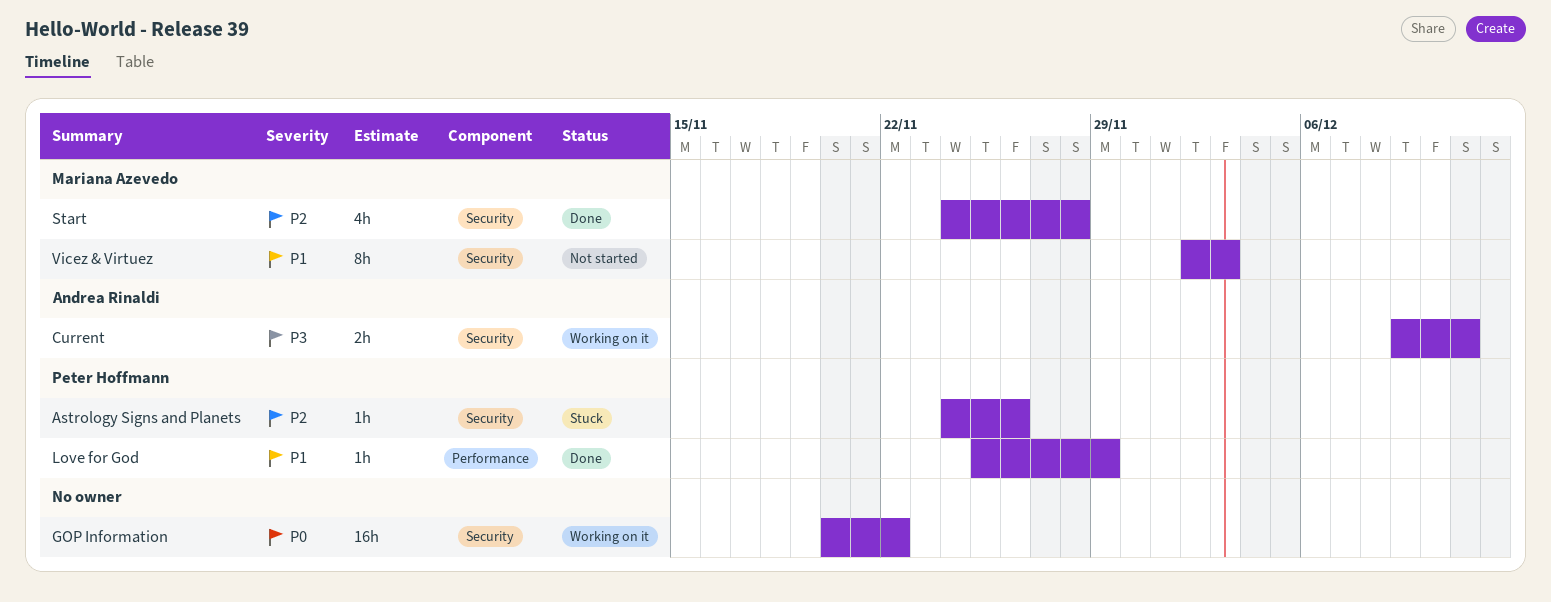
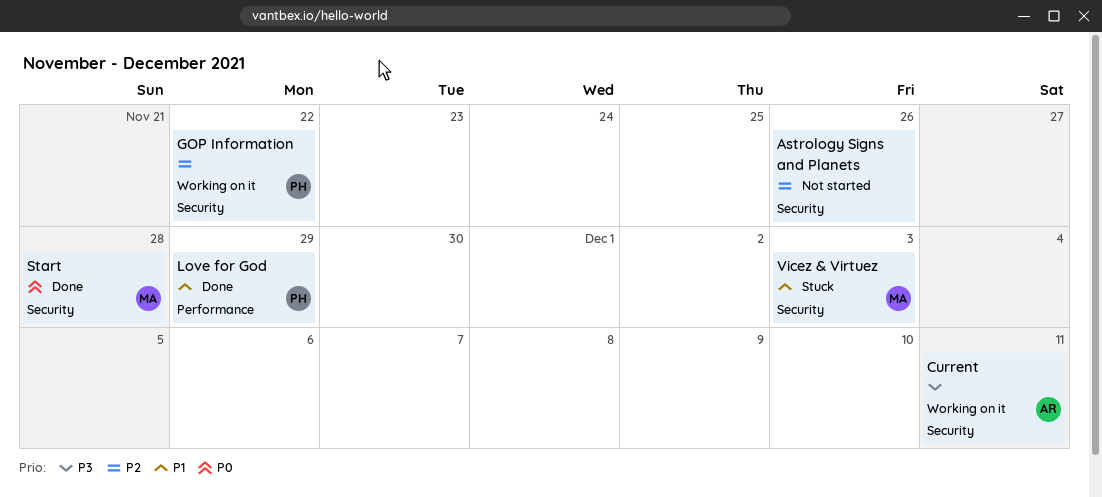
Astrology Signs and Planets, status: Stuck -> Not started
Astrology Signs and Planets, owner: Peter Hoffmann -> none
GOP Information, owner: none -> Peter Hoffmann
GOP Information, priority: P0 -> P2
Start, priority: P2 -> P0
Vicez & Virtuez, status: Not started -> Stuck

